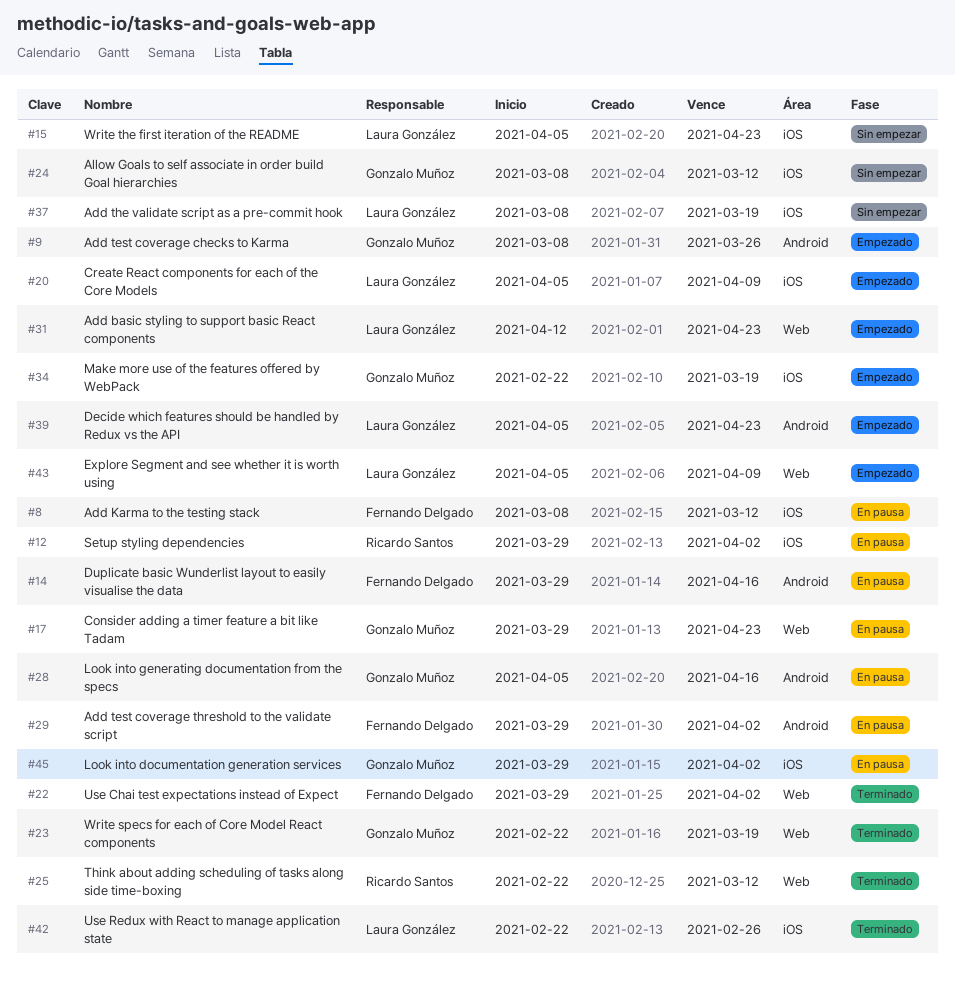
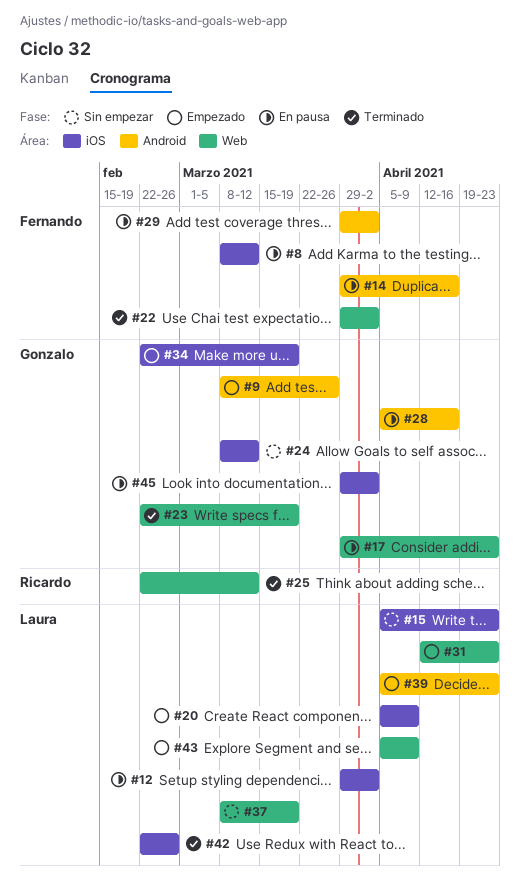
#12, owner: Ricardo Santos -> Laura González
#37, label: iOS -> Web

